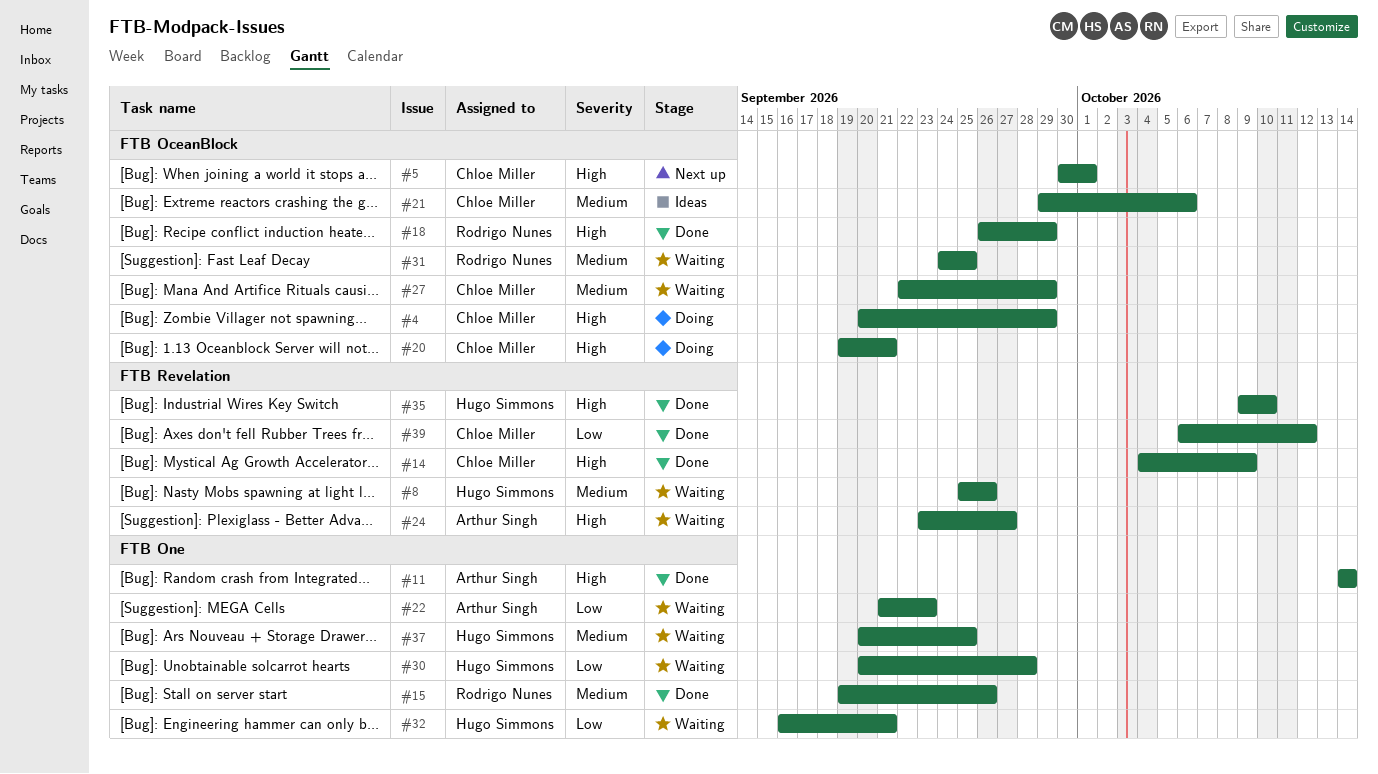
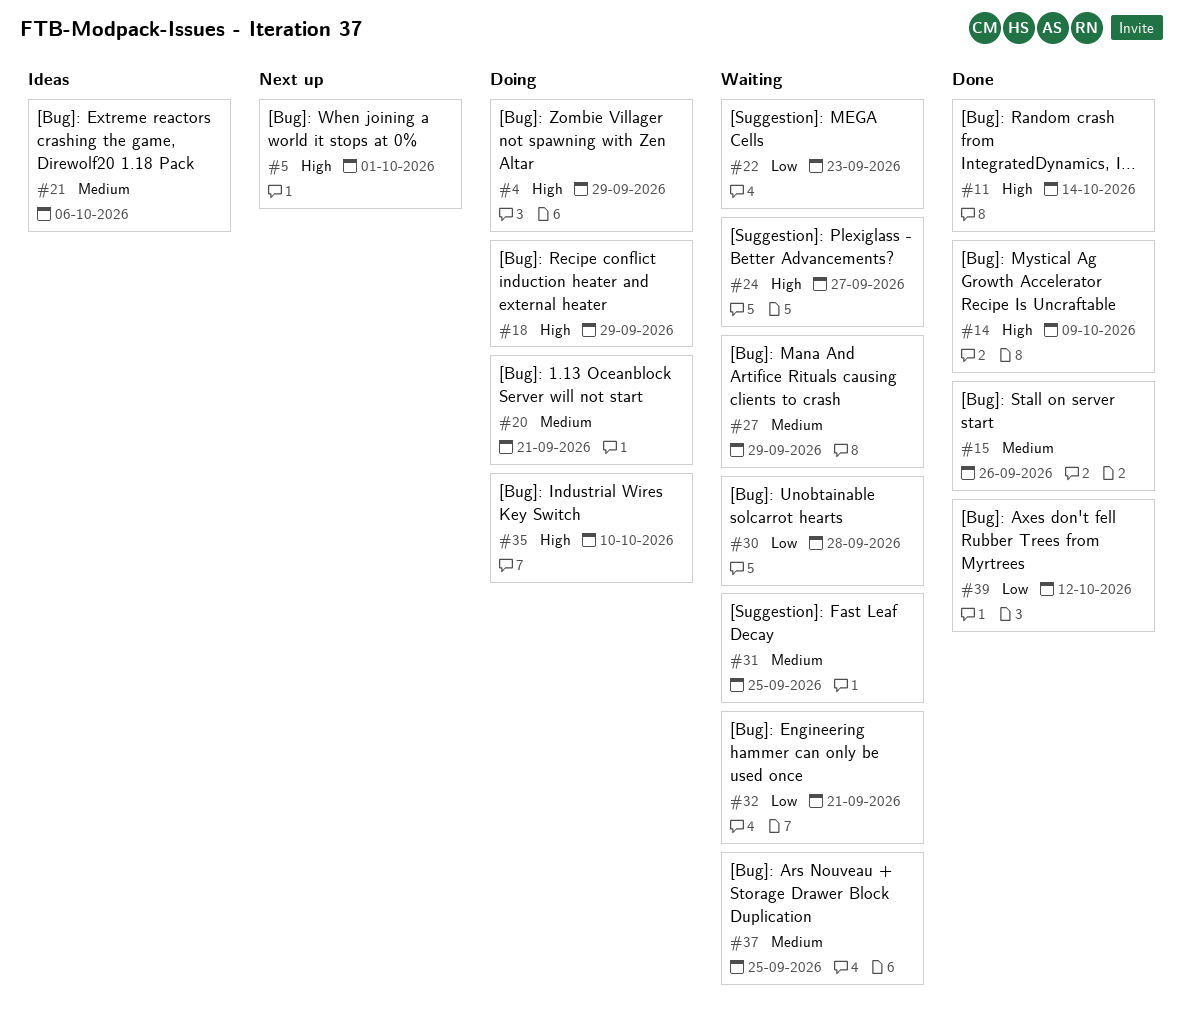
#8: present -> none
#18, status: Done -> Doing
#20, priority: High -> Medium
#35, status: Done -> Doing

